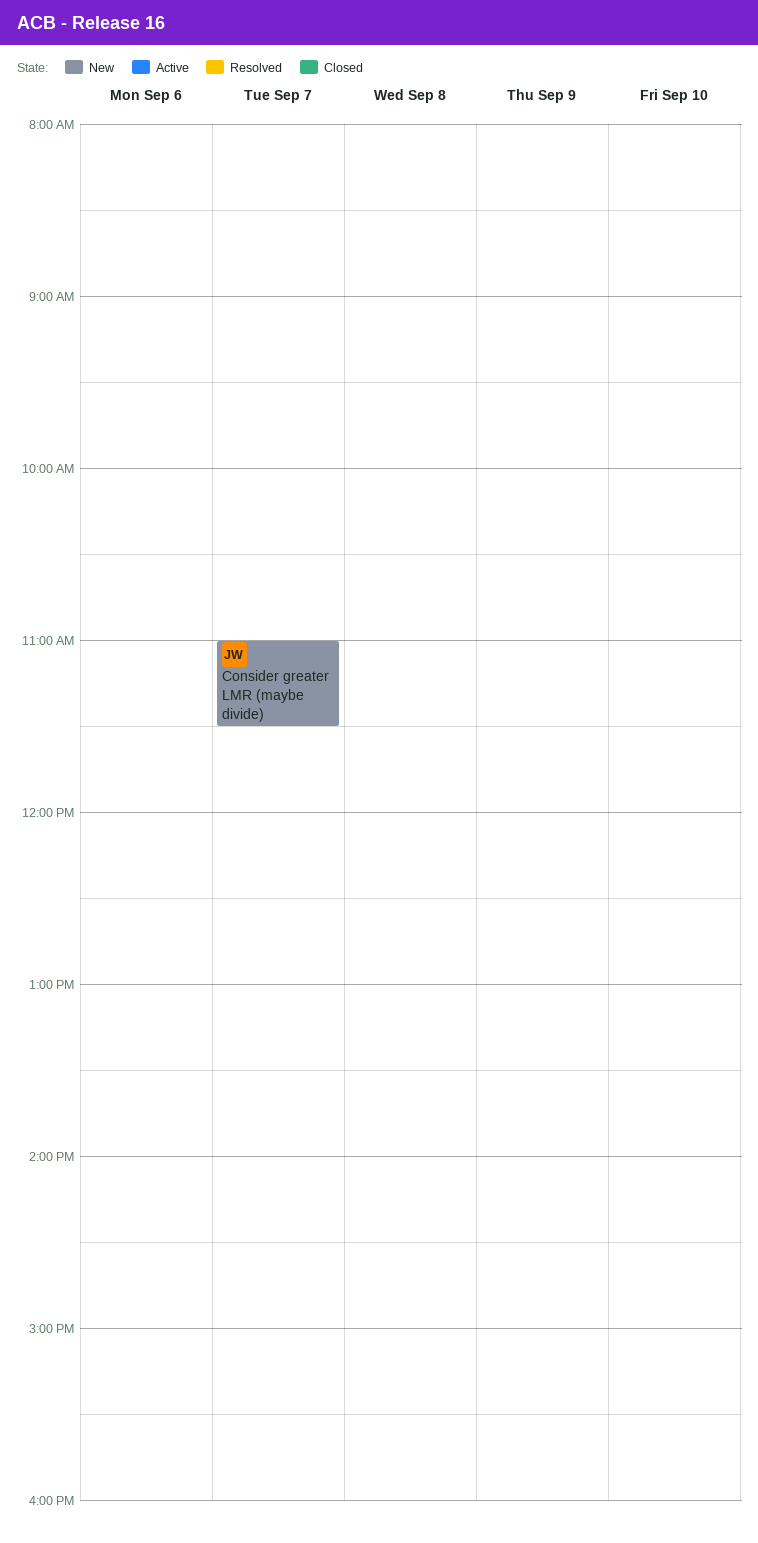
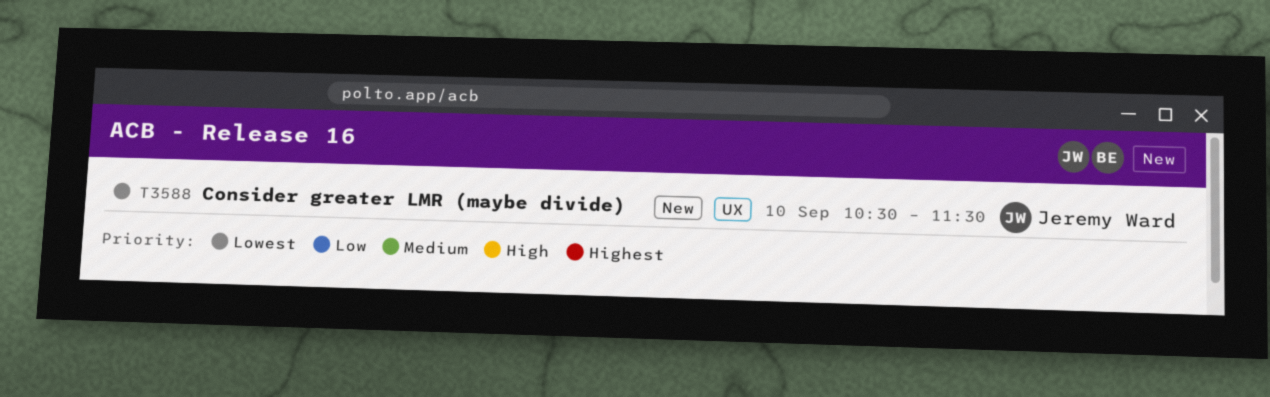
Consider greater LMR (maybe divide), day: Sep 7 -> Sep 10
Consider greater LMR (maybe divide), begins: 11:00 -> 10:30

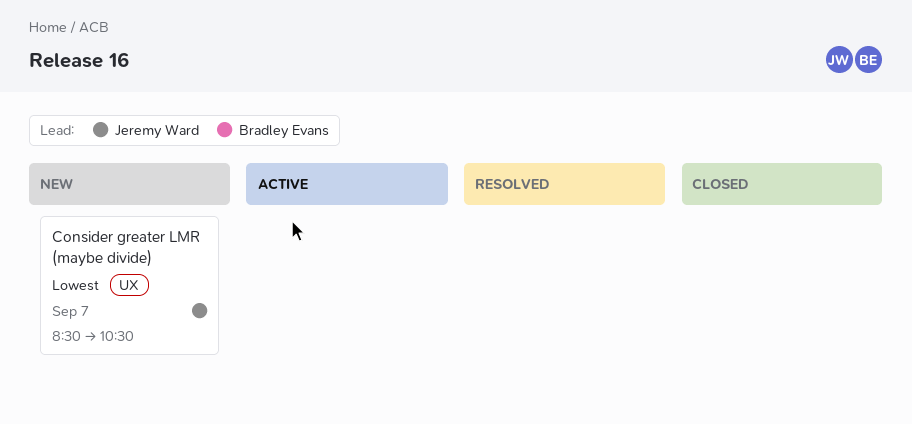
Consider greater LMR (maybe divide), day: Sep 10 -> Sep 7
Consider greater LMR (maybe divide), begins: 10:30 -> 08:30
Consider greater LMR (maybe divide), ends: 11:30 -> 10:30

